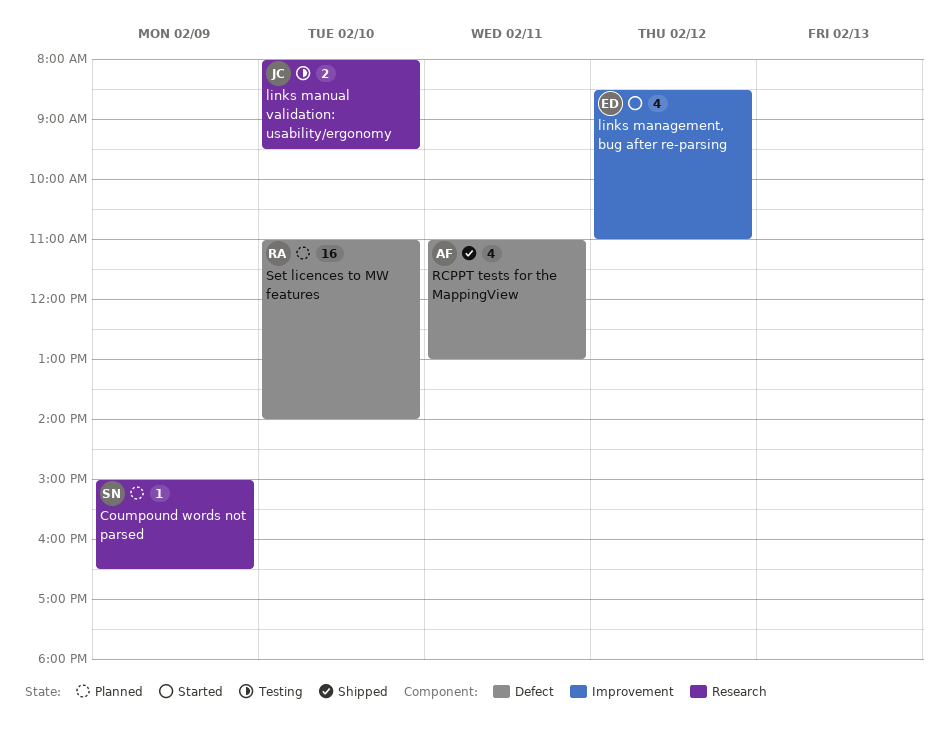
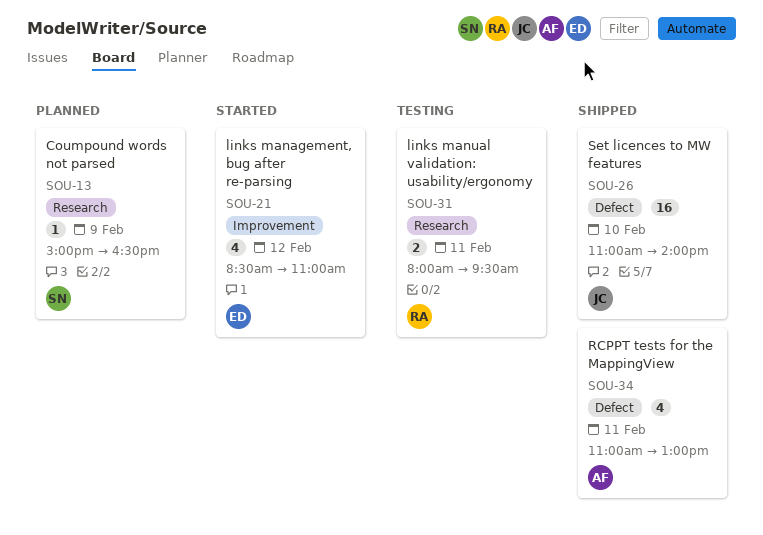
links manual validation: usability/ergonomy, owner: JC -> RA
links manual validation: usability/ergonomy, day: Feb 10 -> Feb 11
Set licences to MW features, status: Planned -> Shipped
Set licences to MW features, owner: RA -> JC

